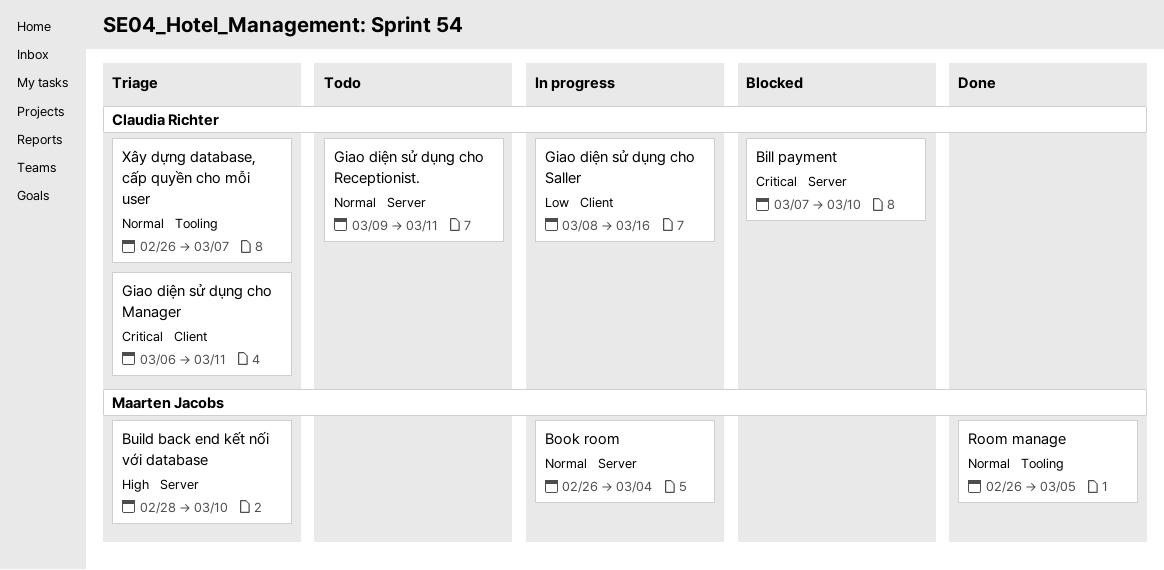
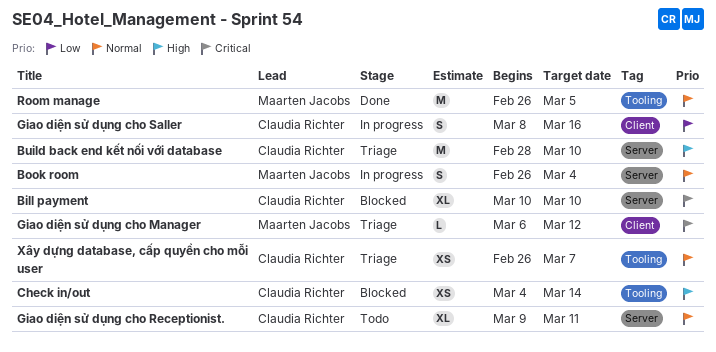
Bill payment, start: Mar 7 -> Mar 10
Build back end kết nối với database, owner: Maarten Jacobs -> Claudia Richter
Check in/out: none -> present
Giao diện sử dụng cho Manager, owner: Claudia Richter -> Maarten Jacobs
Giao diện sử dụng cho Manager, due: Mar 11 -> Mar 12

